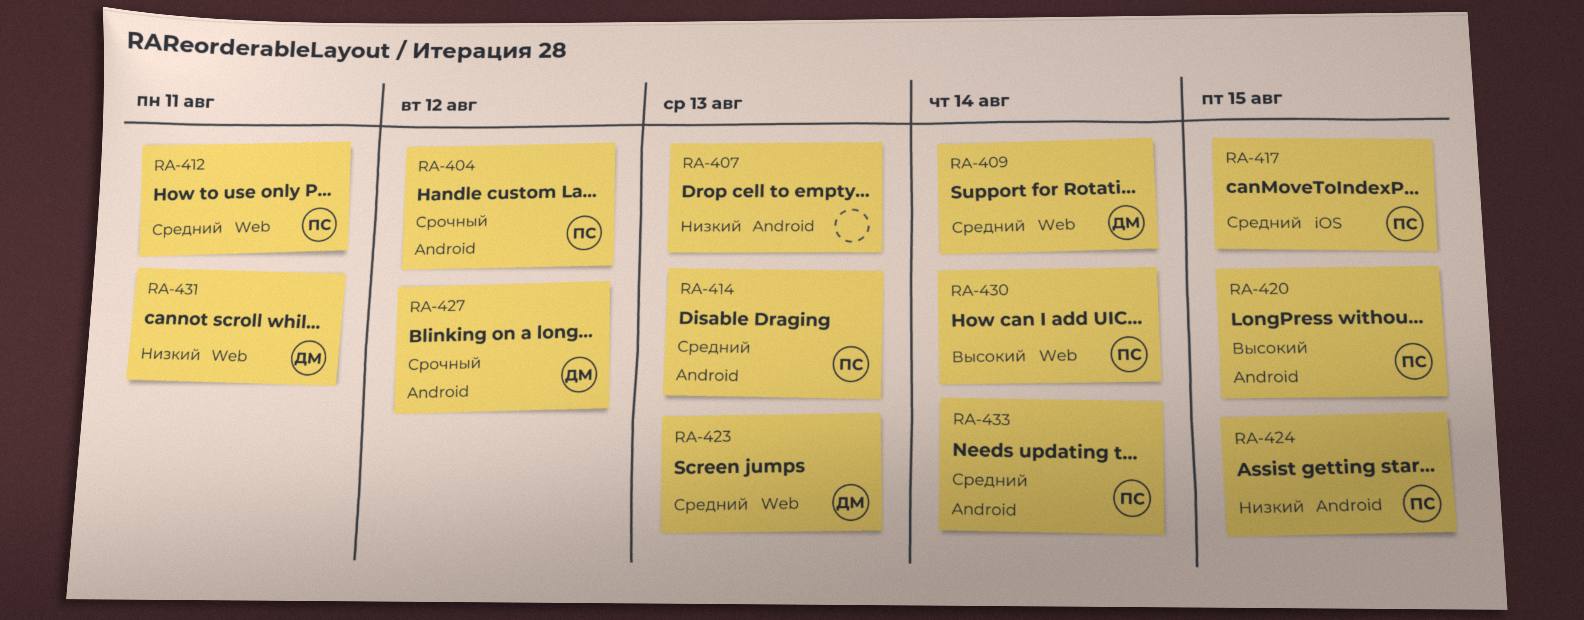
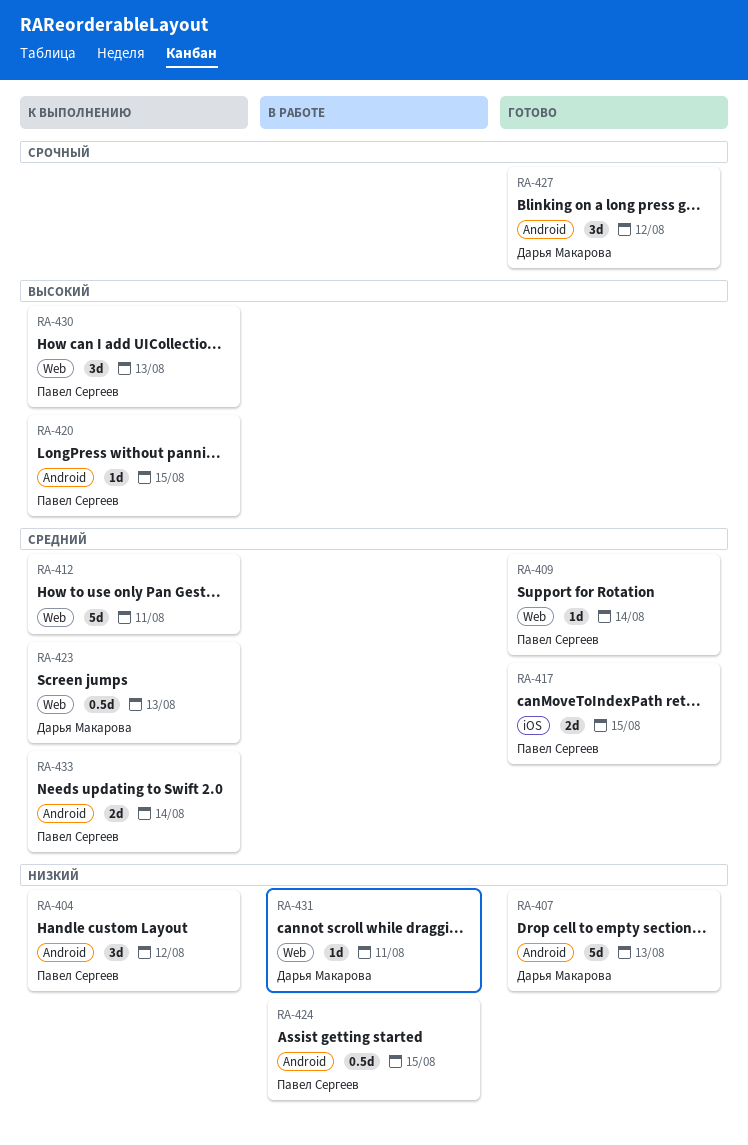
RA-404, priority: Срочный -> Низкий
RA-407, owner: none -> Дарья Макарова
RA-409, owner: Дарья Макарова -> Павел Сергеев
RA-412, owner: Павел Сергеев -> none
RA-414: present -> none
RA-430, due: Aug 14 -> Aug 13

